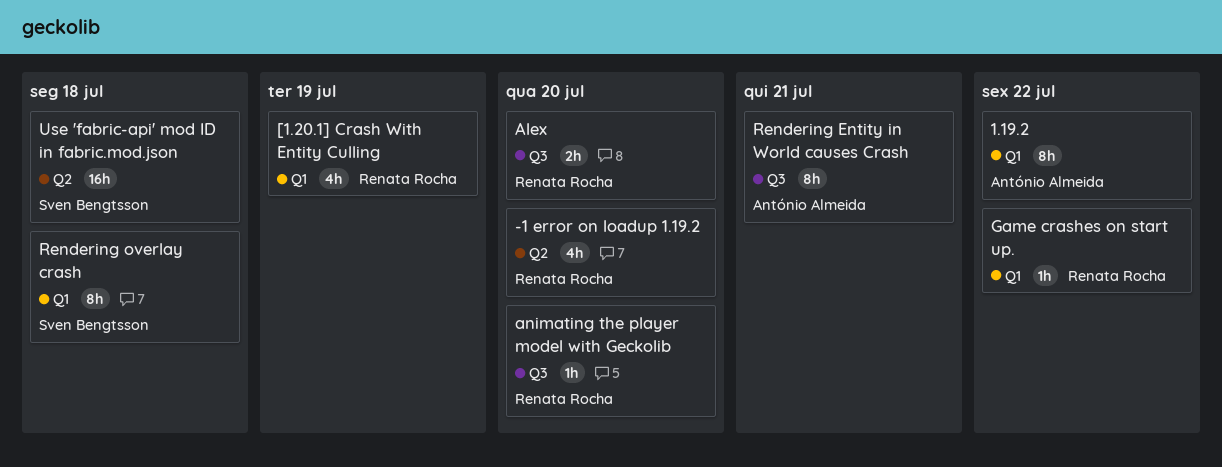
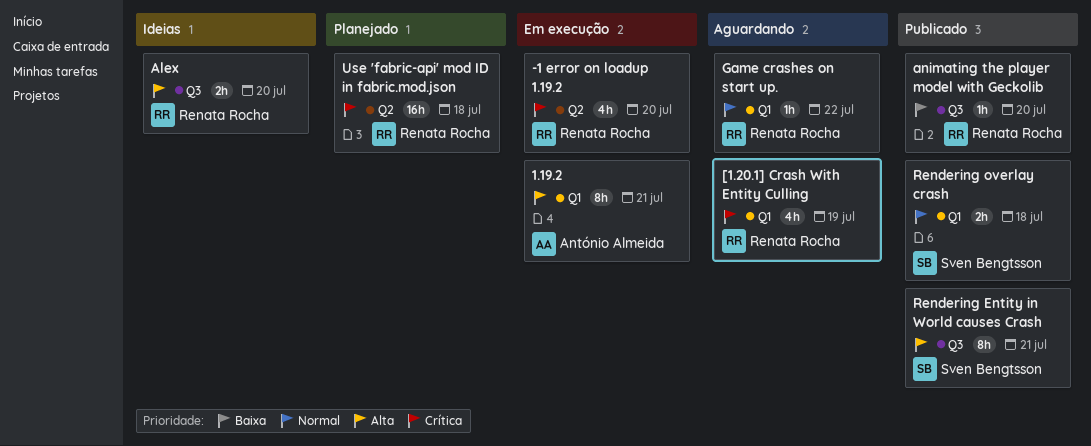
1.19.2, due: Jul 22 -> Jul 21
Rendering Entity in World causes Crash, owner: António Almeida -> Sven Bengtsson
Rendering overlay crash, estimate: 8h -> 2h
Use 'fabric-api' mod ID in fabric.mod.json, owner: Sven Bengtsson -> Renata Rocha

